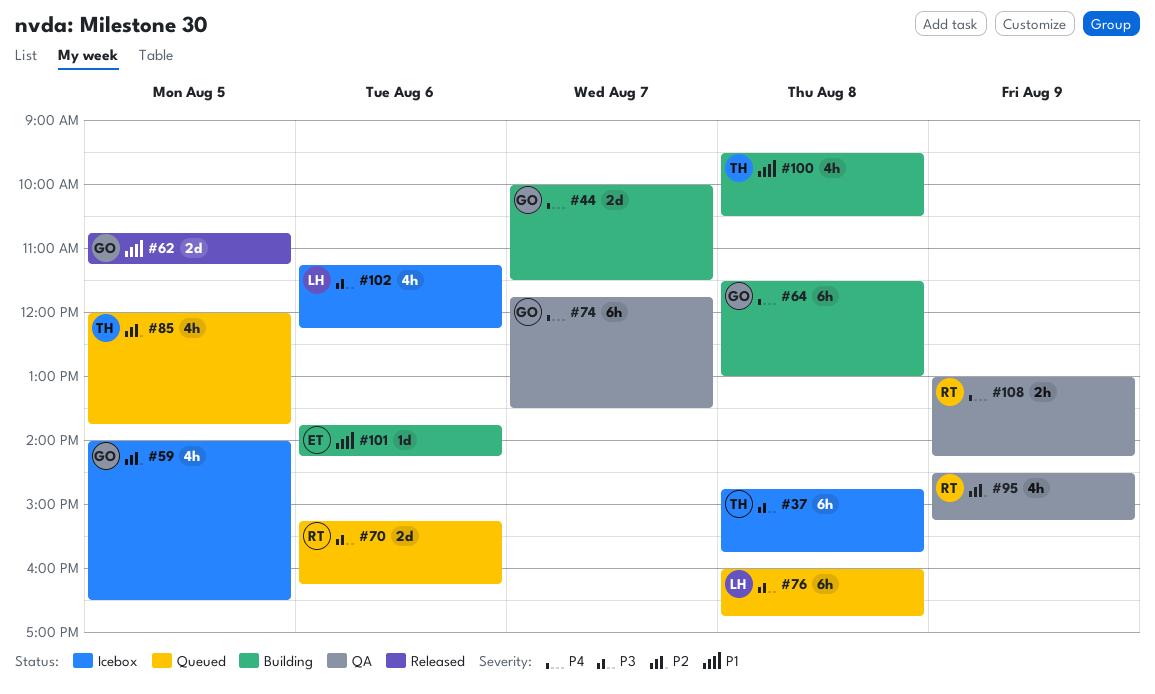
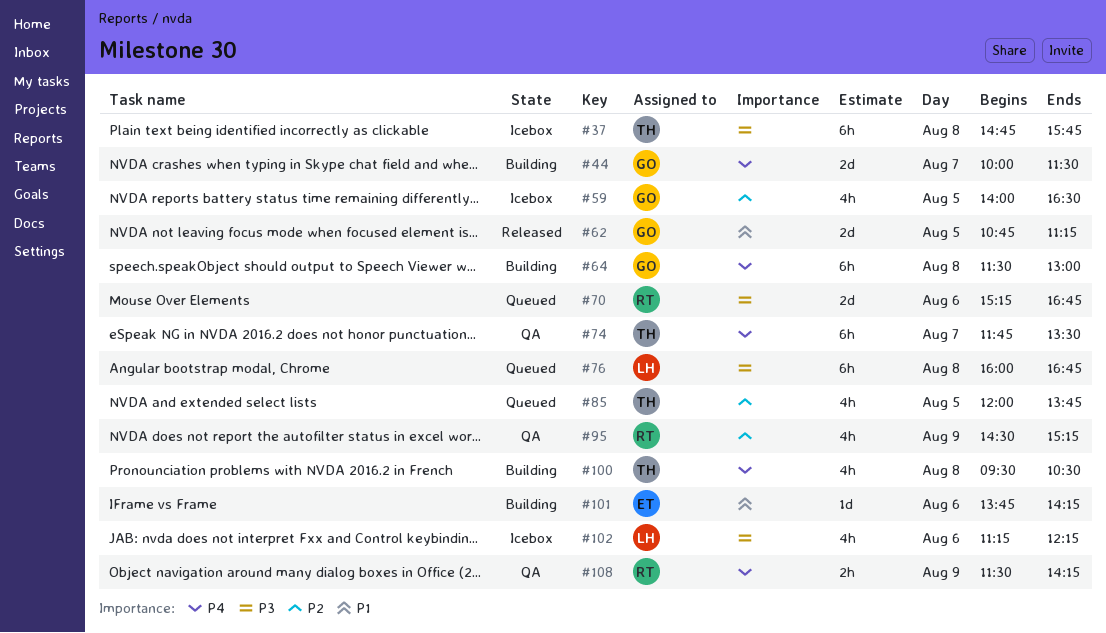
#70, ends: 16:15 -> 16:45
#74, owner: GO -> TH
#100, priority: P1 -> P4
#108, begins: 13:00 -> 11:30

